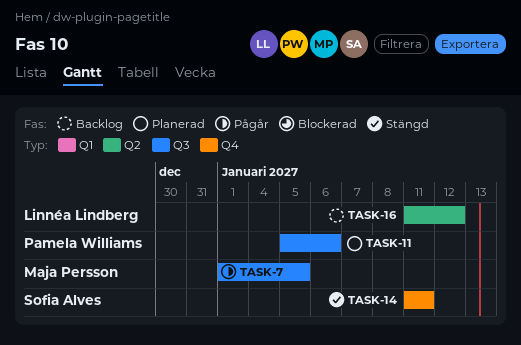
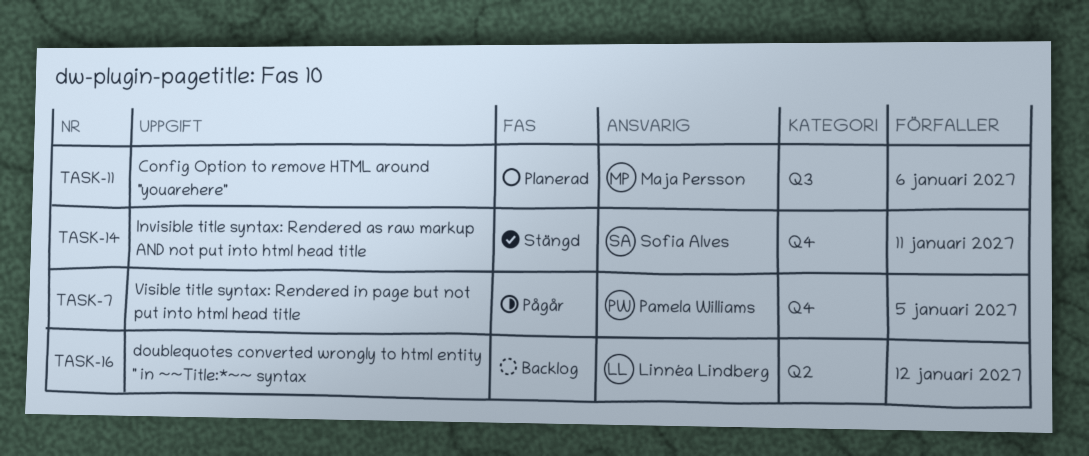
TASK-7, owner: Maja Persson -> Pamela Williams
TASK-7, label: Q3 -> Q4
TASK-11, owner: Pamela Williams -> Maja Persson

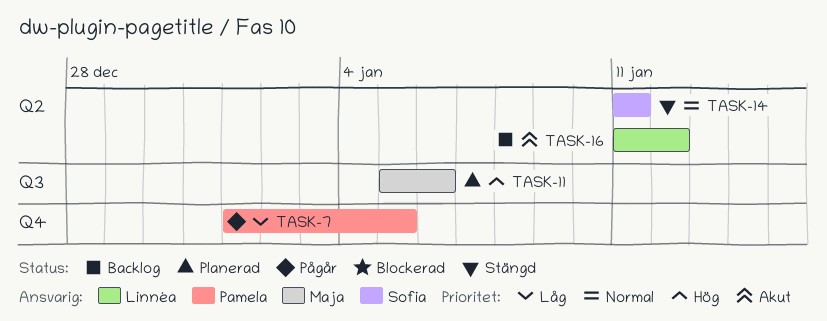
TASK-14, label: Q4 -> Q2

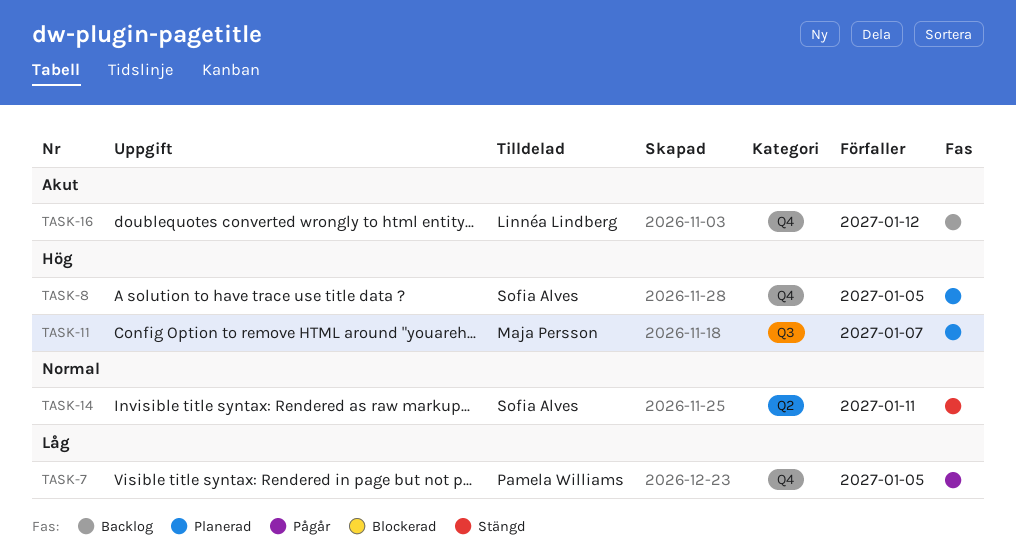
TASK-8: none -> present
TASK-11, due: Jan 6 -> Jan 7
TASK-16, label: Q2 -> Q4

